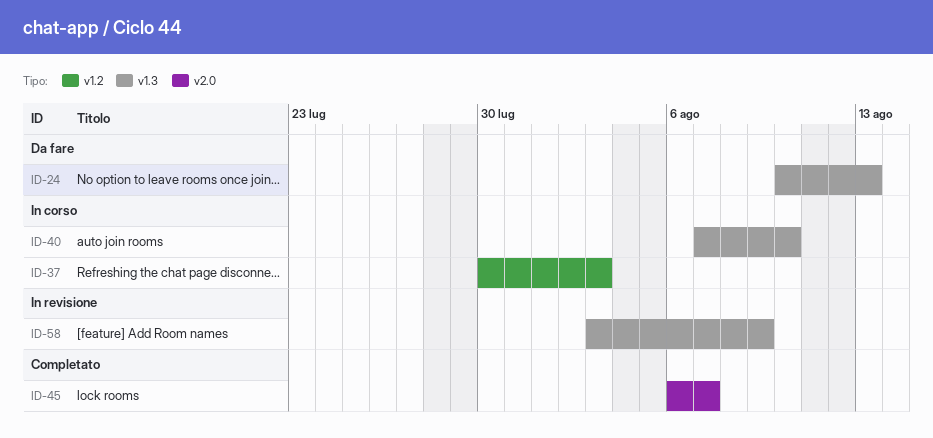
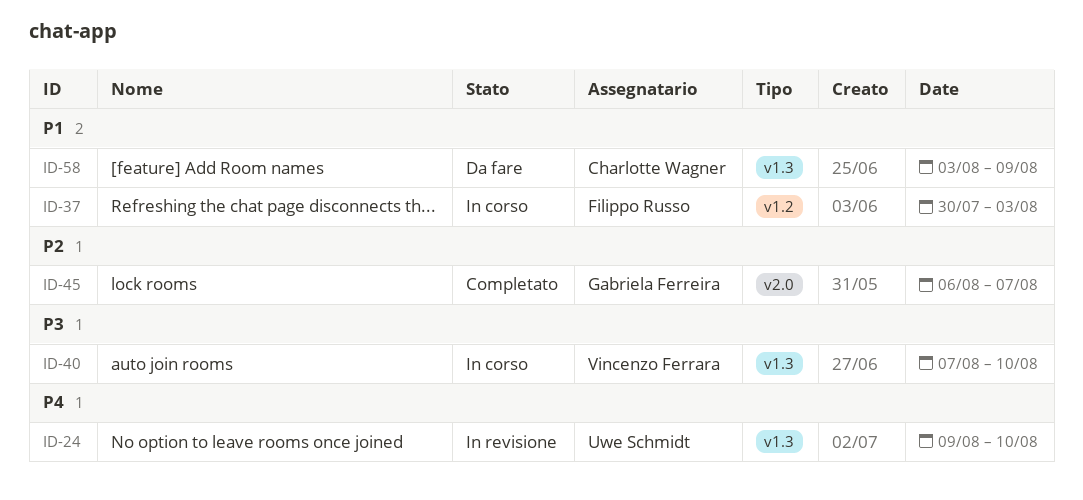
ID-24, status: Da fare -> In revisione
ID-24, start: Aug 10 -> Aug 9
ID-24, due: Aug 13 -> Aug 10
ID-58, status: In revisione -> Da fare

